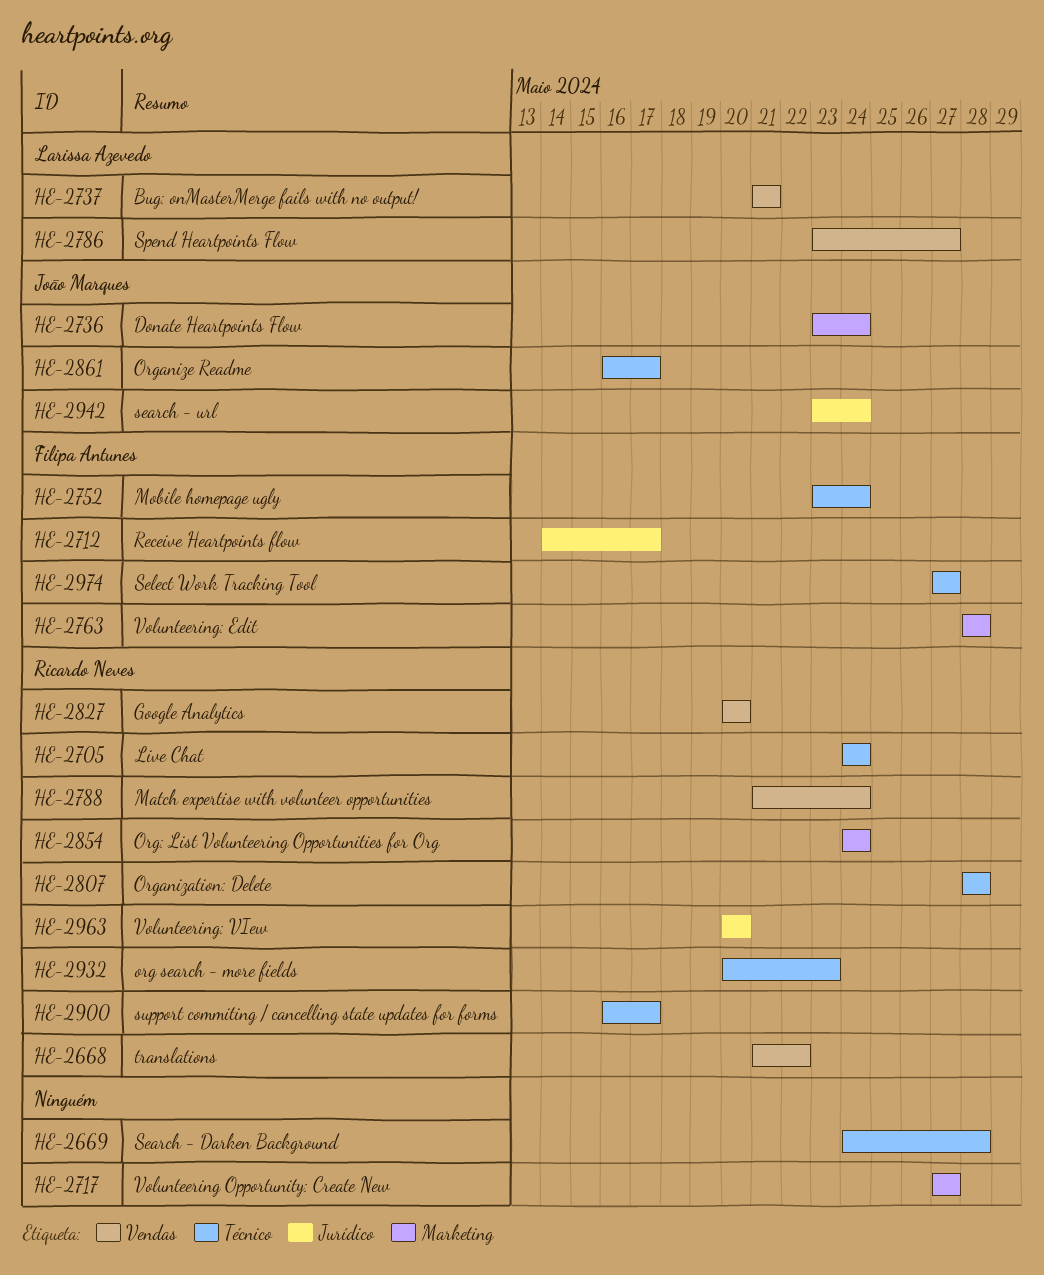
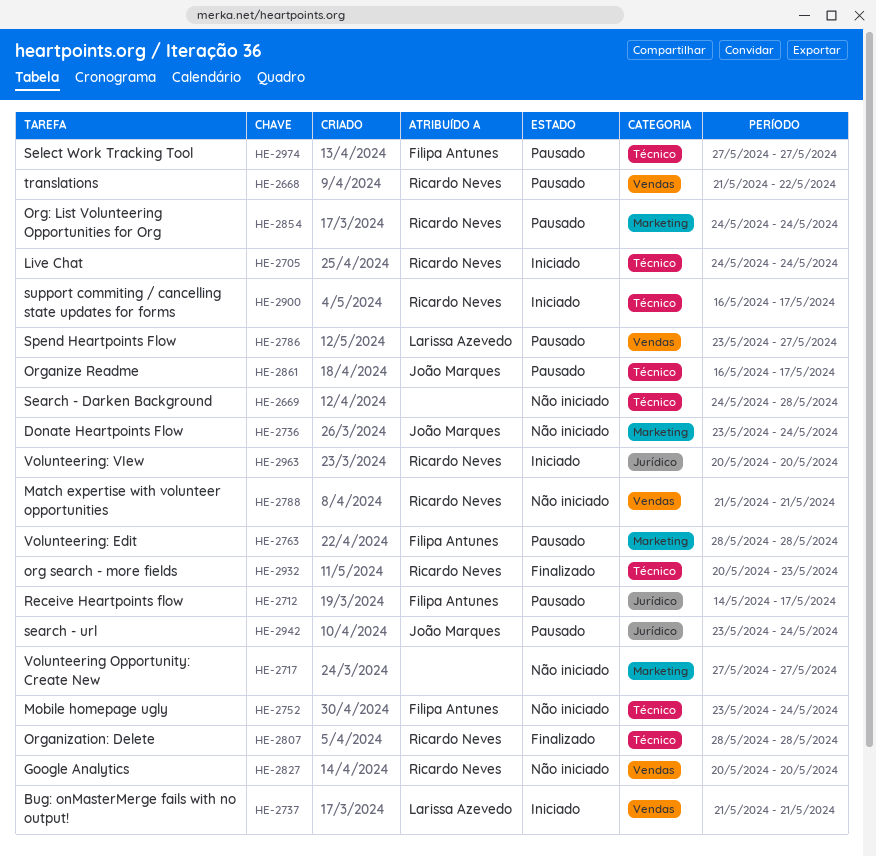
HE-2788, due: May 24 -> May 21

